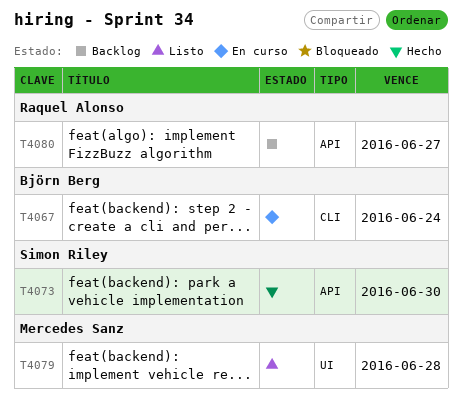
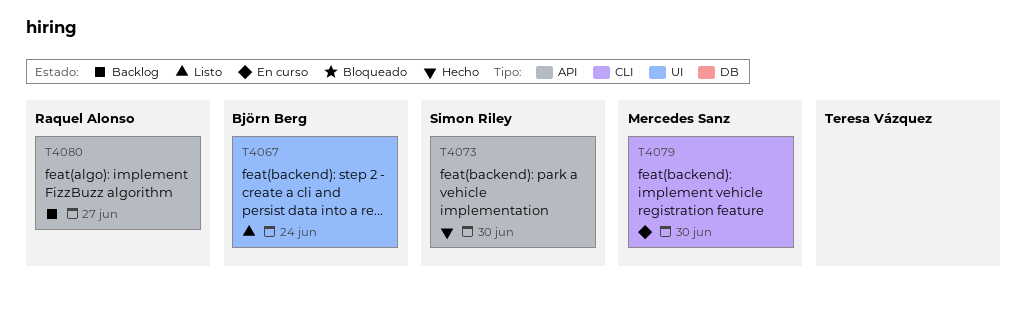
T4067, status: En curso -> Listo
T4067, label: CLI -> UI
T4079, status: Listo -> En curso
T4079, label: UI -> CLI
T4079, due: Jun 28 -> Jun 30

